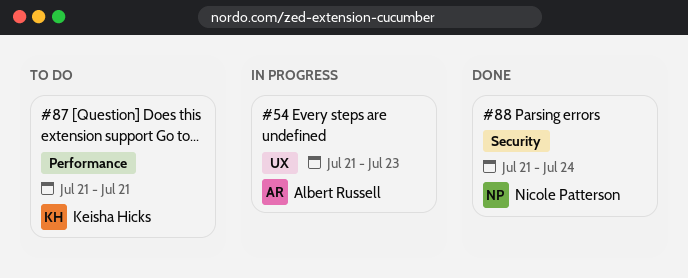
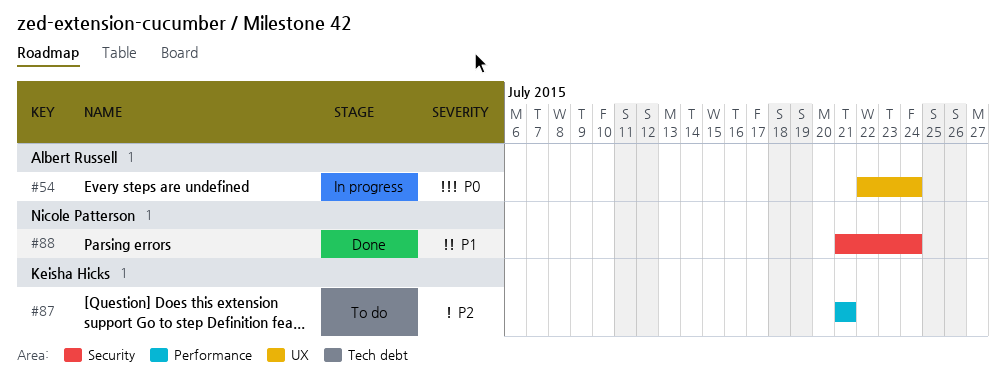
#54, start: Jul 21 -> Jul 22
#54, due: Jul 23 -> Jul 24

